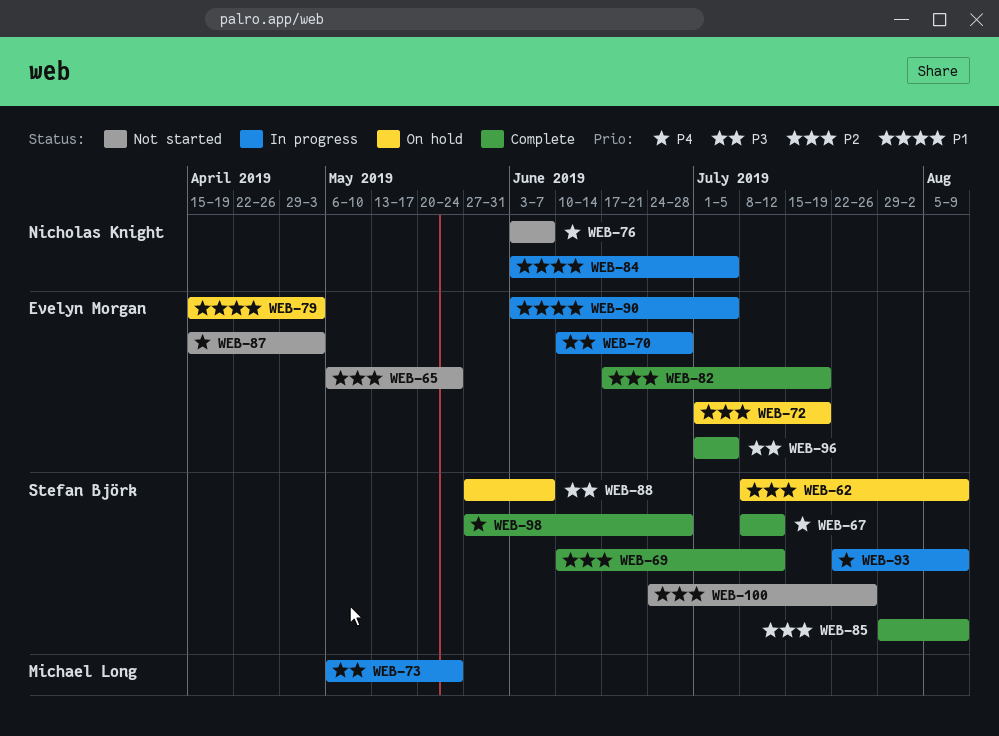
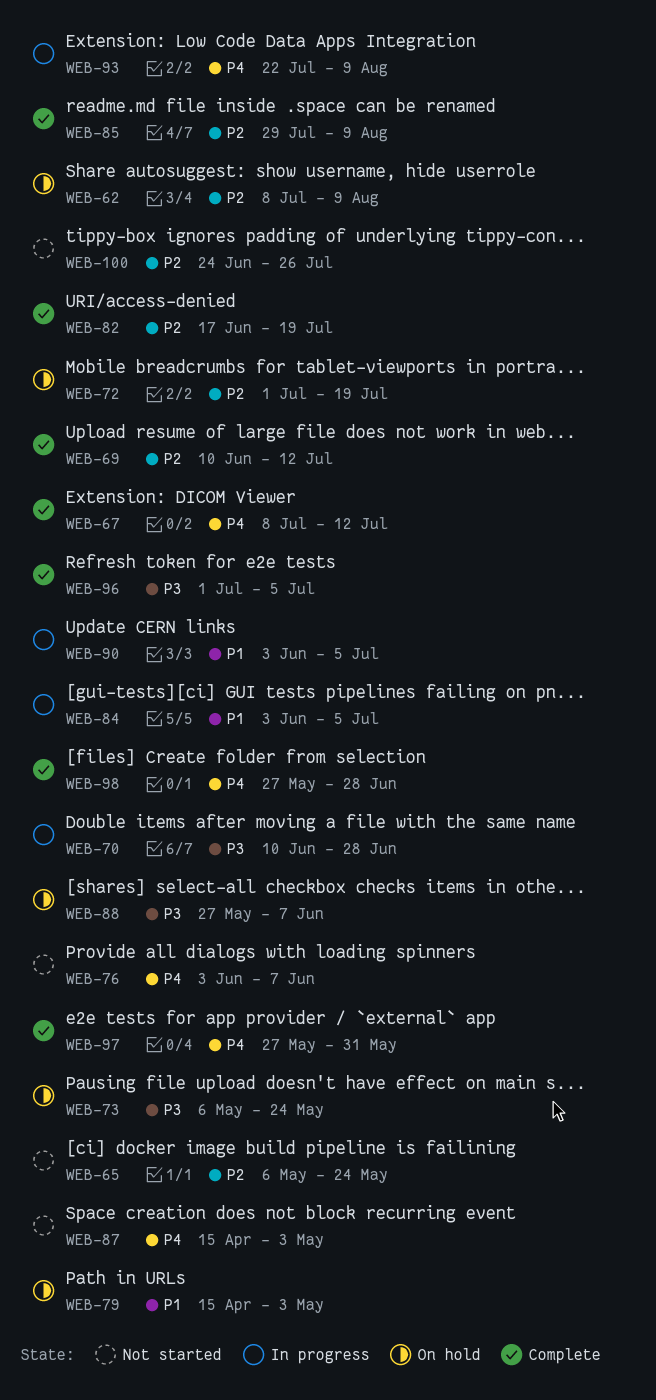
WEB-73, status: In progress -> On hold
WEB-97: none -> present

